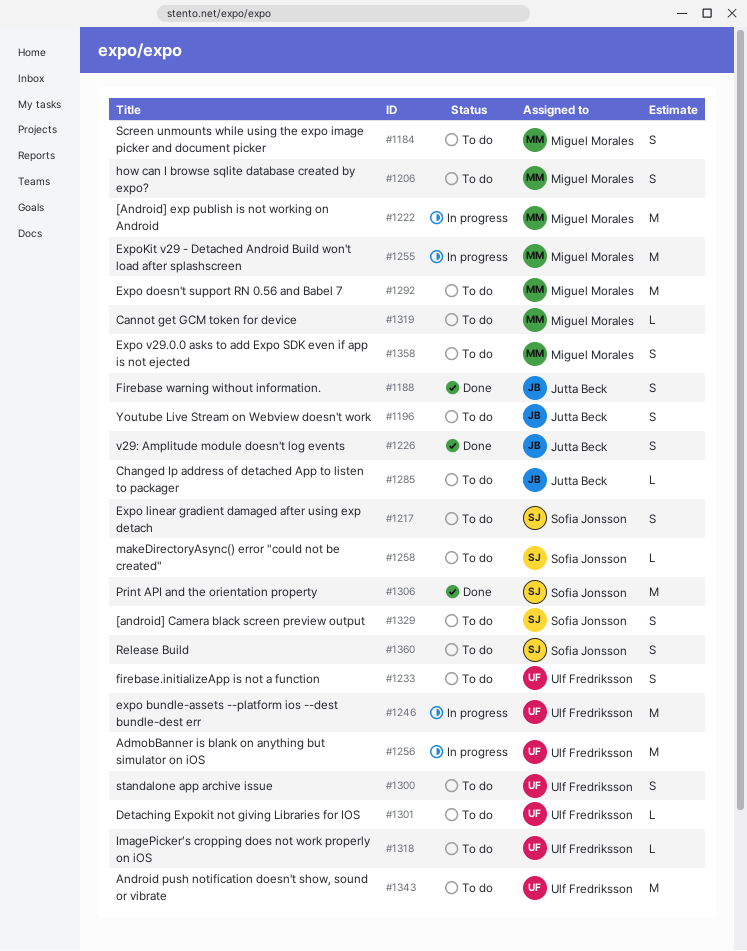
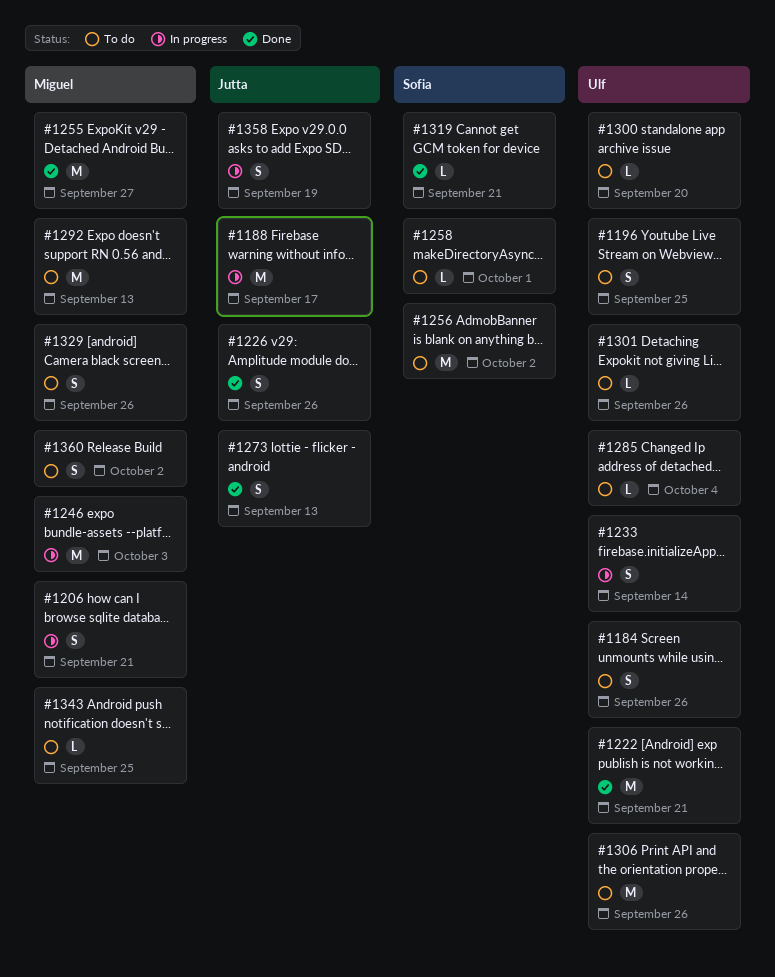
#1184, owner: Miguel Morales -> Ulf Fredriksson
#1188, status: Done -> In progress
#1188, estimate: S -> M
#1196, owner: Jutta Beck -> Ulf Fredriksson
#1206, status: To do -> In progress
#1217: present -> none
#1222, status: In progress -> Done
#1222, owner: Miguel Morales -> Ulf Fredriksson
#1233, status: To do -> In progress
#1246, owner: Ulf Fredriksson -> Miguel Morales
#1255, status: In progress -> Done
#1256, status: In progress -> To do
#1256, owner: Ulf Fredriksson -> Sofia Jonsson
#1273: none -> present
#1285, owner: Jutta Beck -> Ulf Fredriksson
#1300, estimate: S -> L
#1306, status: Done -> To do
#1306, owner: Sofia Jonsson -> Ulf Fredriksson
#1318: present -> none
#1319, status: To do -> Done
#1319, owner: Miguel Morales -> Sofia Jonsson
#1329, owner: Sofia Jonsson -> Miguel Morales
#1343, owner: Ulf Fredriksson -> Miguel Morales
#1343, estimate: M -> L
#1358, status: To do -> In progress
#1358, owner: Miguel Morales -> Jutta Beck
#1360, owner: Sofia Jonsson -> Miguel Morales

